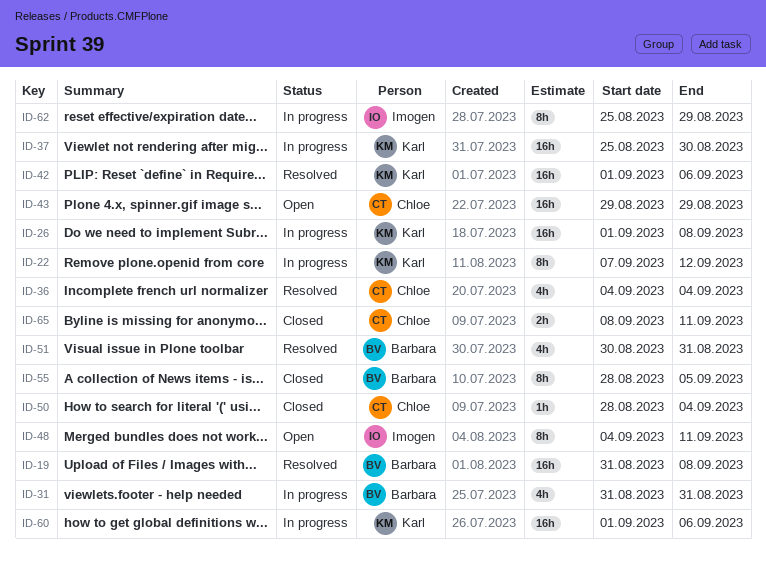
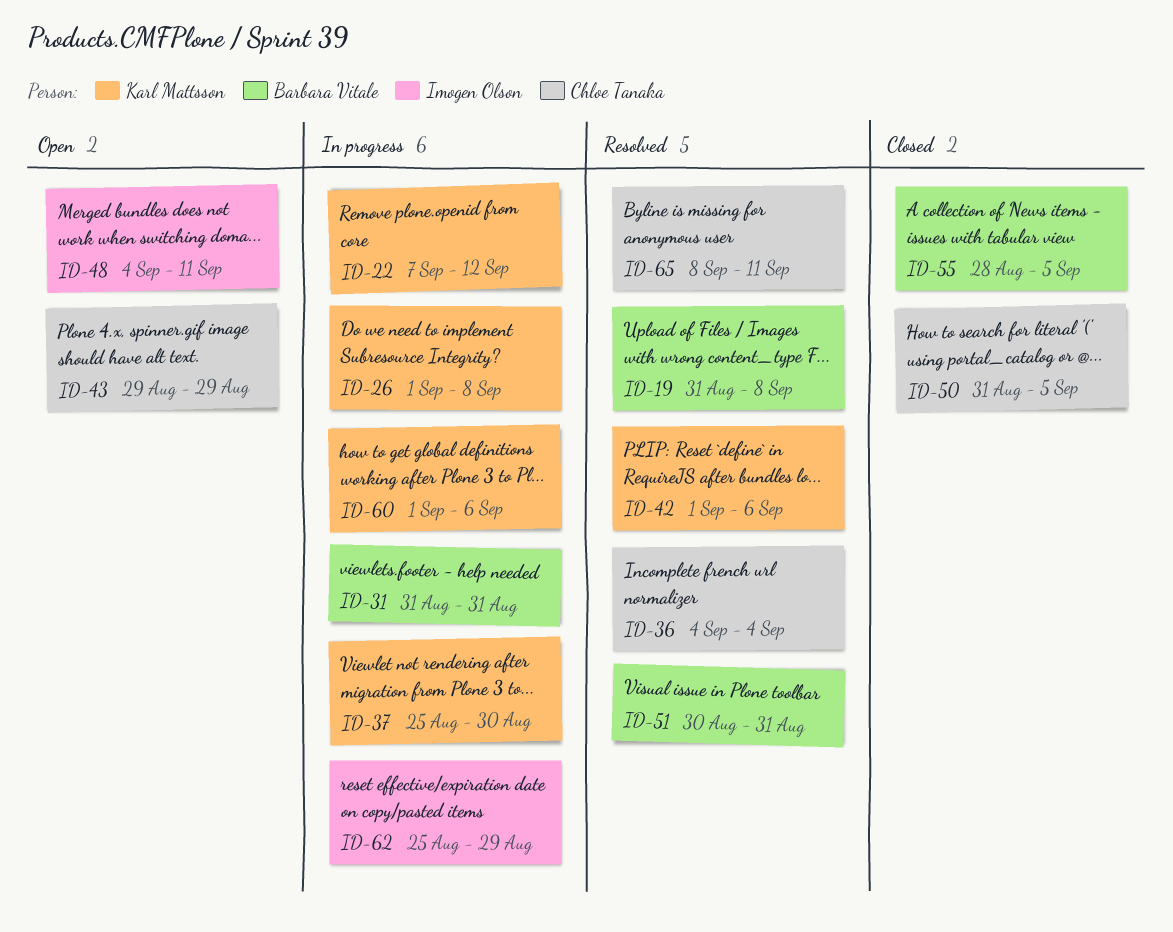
ID-50, start: Aug 28 -> Aug 31
ID-50, due: Sep 4 -> Sep 5
ID-65, status: Closed -> Resolved

